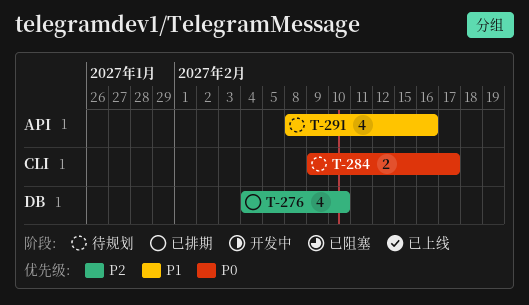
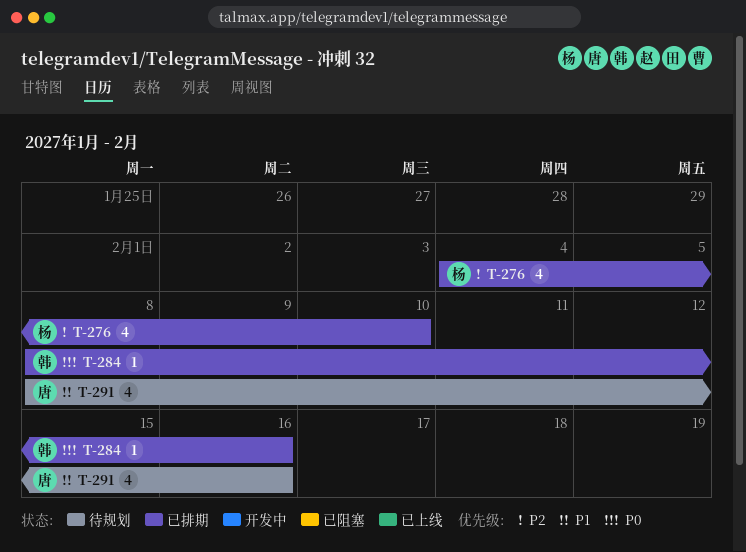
T-284, status: 待规划 -> 已排期
T-284, estimate: 2 -> 1
T-284, start: Feb 9 -> Feb 8
T-284, due: Feb 17 -> Feb 16

